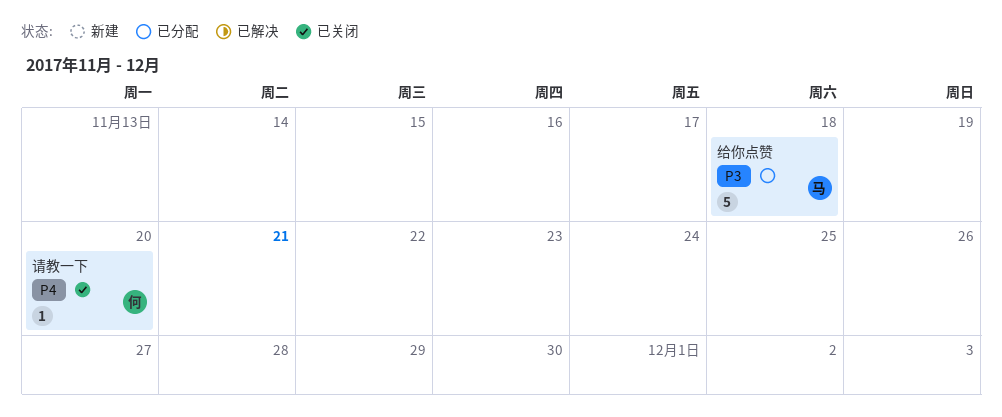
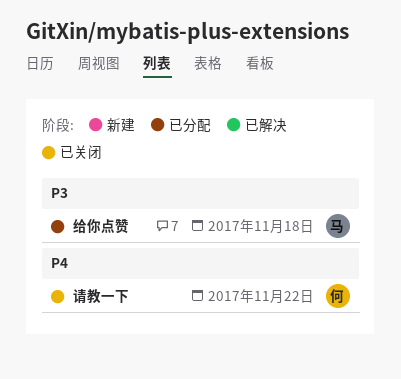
请教一下, due: Nov 20 -> Nov 22

